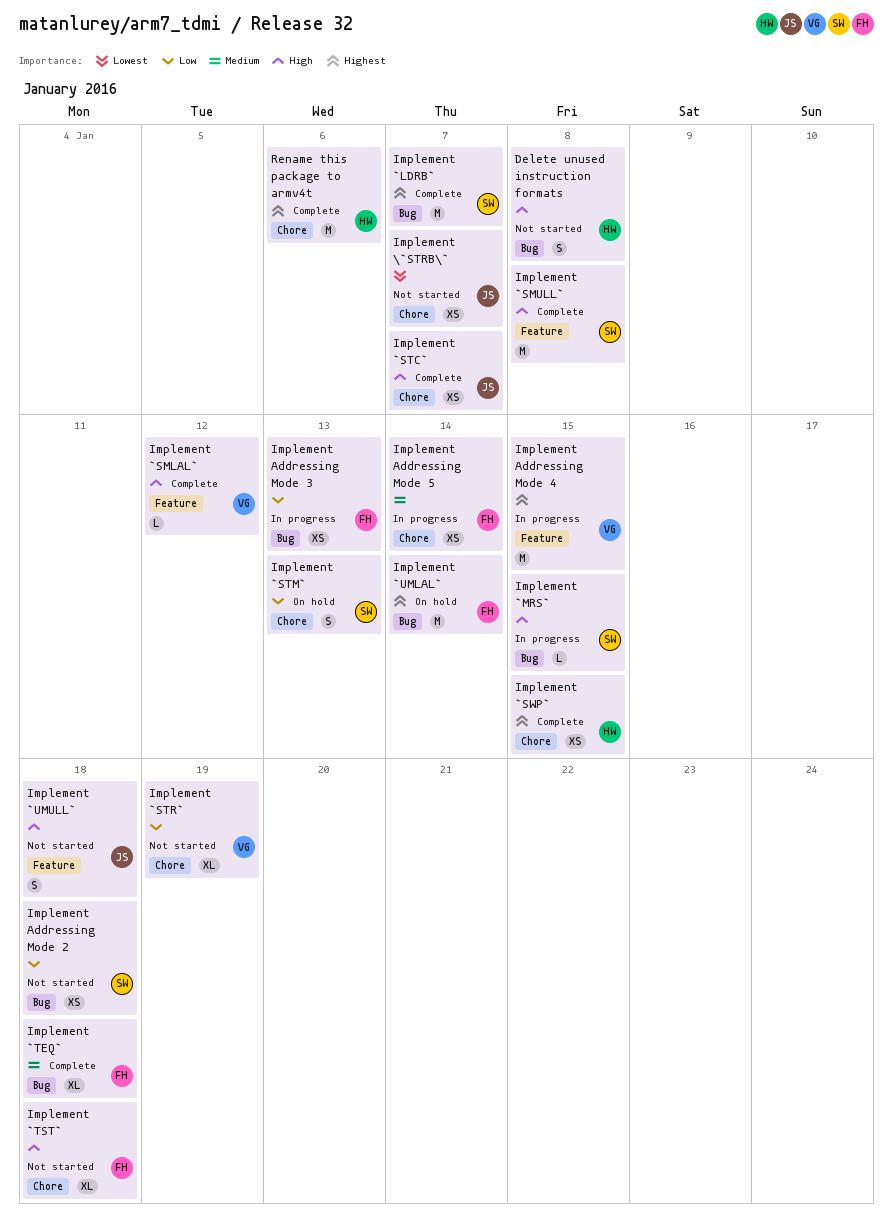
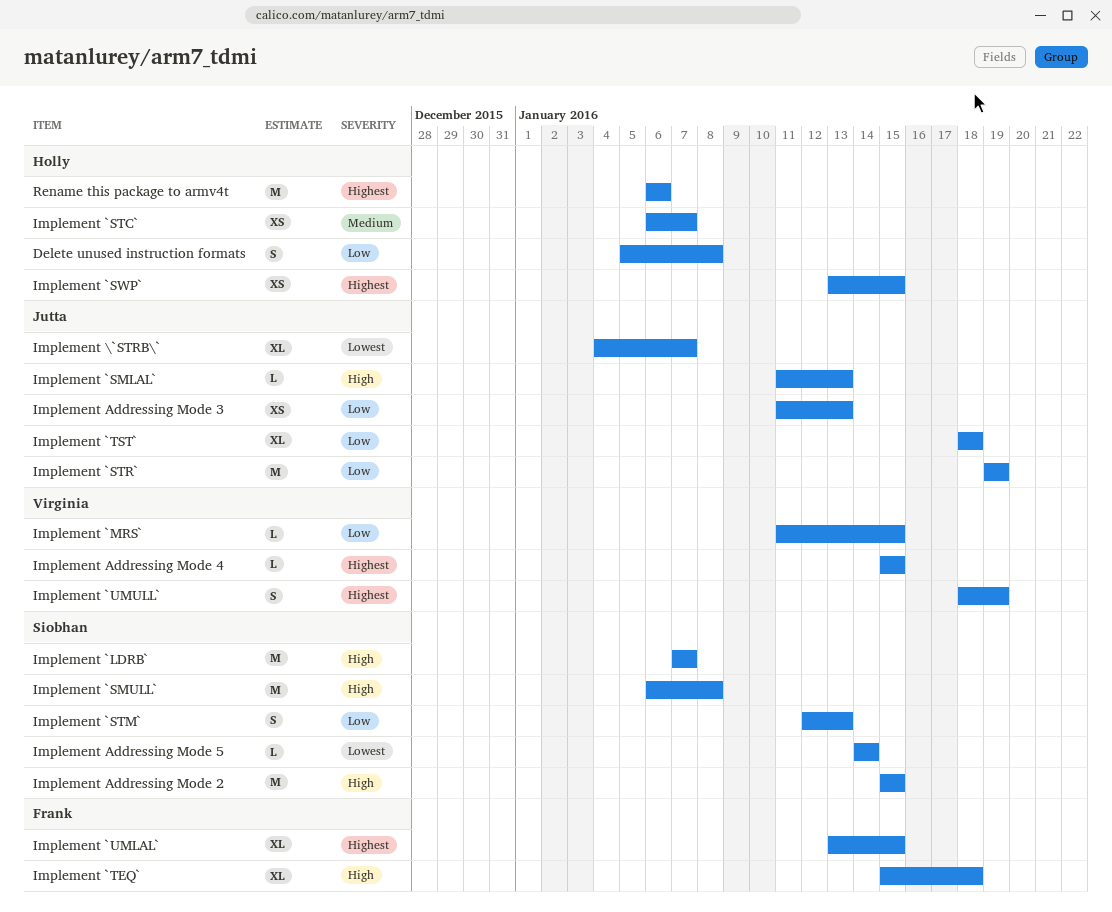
Delete unused instruction formats, priority: High -> Low
Implement \`STRB\`, estimate: XS -> XL
Implement `LDRB`, priority: Highest -> High
Implement `MRS`, owner: Siobhan -> Virginia
Implement `MRS`, priority: High -> Low
Implement `SMLAL`, owner: Virginia -> Jutta
Implement `SMLAL`, due: Jan 12 -> Jan 13
Implement `STC`, owner: Jutta -> Holly
Implement `STC`, priority: High -> Medium
Implement `STR`, owner: Virginia -> Jutta
Implement `STR`, estimate: XL -> M
Implement `TEQ`, priority: Medium -> High
Implement `TST`, owner: Frank -> Jutta
Implement `TST`, priority: High -> Low
Implement `UMLAL`, estimate: M -> XL
Implement `UMLAL`, due: Jan 14 -> Jan 15
Implement `UMULL`, owner: Jutta -> Virginia
Implement `UMULL`, priority: High -> Highest
Implement `UMULL`, due: Jan 18 -> Jan 19
Implement Addressing Mode 2, priority: Low -> High
Implement Addressing Mode 2, estimate: XS -> M
Implement Addressing Mode 2, due: Jan 18 -> Jan 15
Implement Addressing Mode 3, owner: Frank -> Jutta
Implement Addressing Mode 4, estimate: M -> L
Implement Addressing Mode 5, owner: Frank -> Siobhan
Implement Addressing Mode 5, priority: Medium -> Lowest
Implement Addressing Mode 5, estimate: XS -> L

